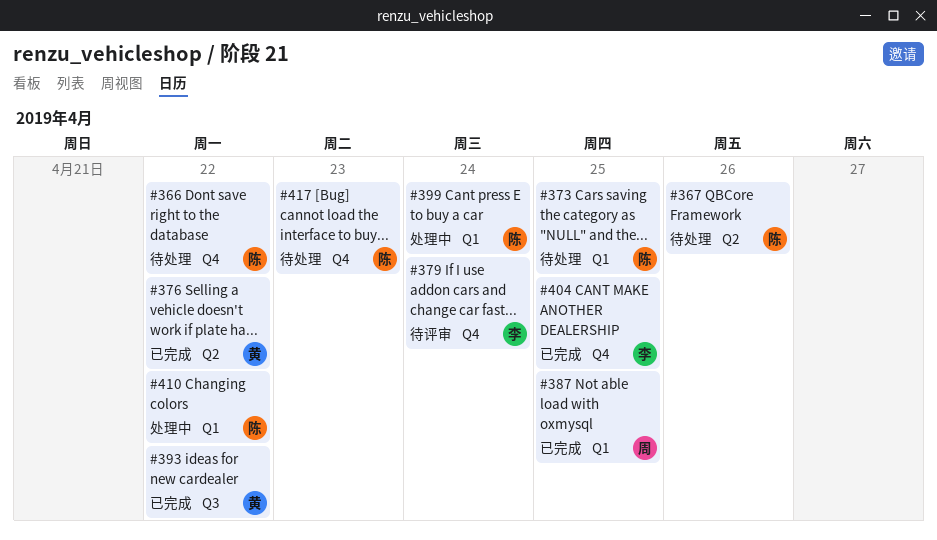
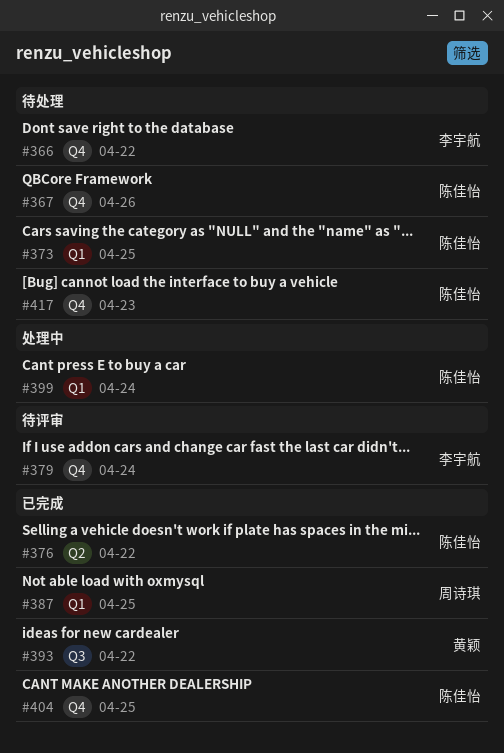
#366, owner: 陈佳怡 -> 李宇航
#367, label: Q2 -> Q4
#376, owner: 黄颖 -> 陈佳怡
#404, owner: 李宇航 -> 陈佳怡
#410: present -> none

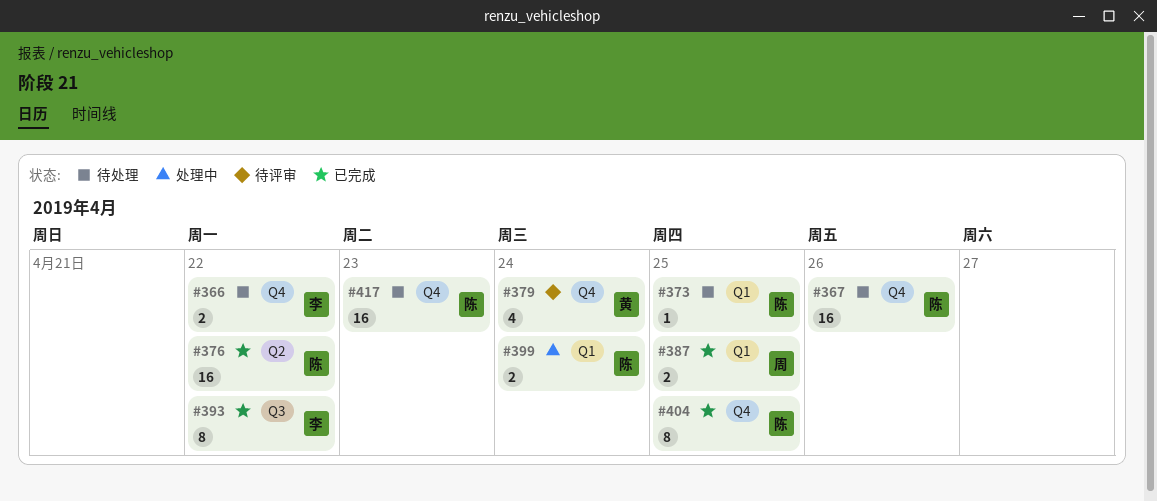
#379, owner: 李宇航 -> 黄颖
#393, owner: 黄颖 -> 李宇航

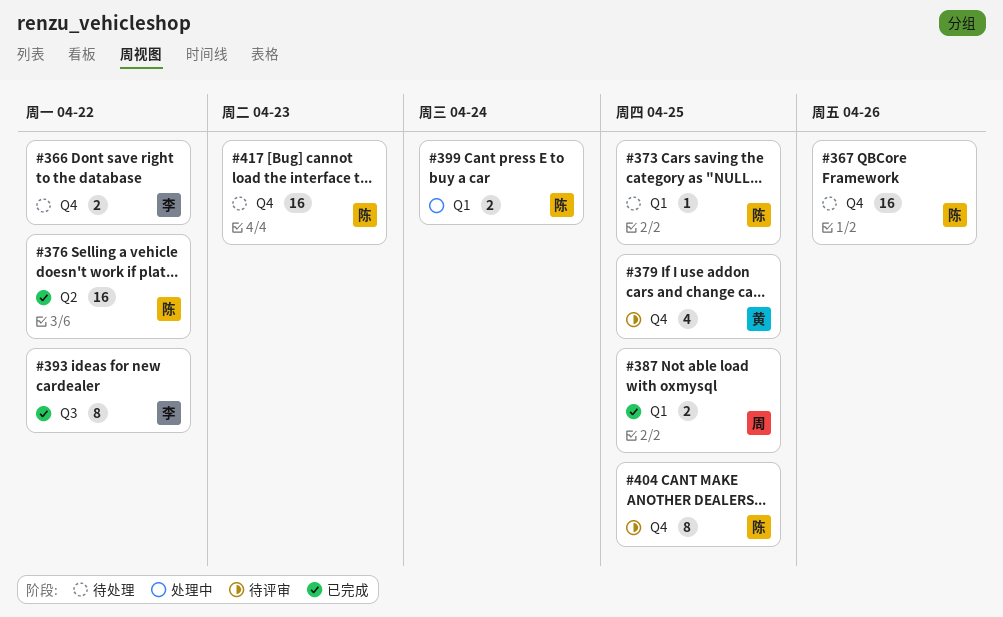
#379, due: Apr 24 -> Apr 25
#404, status: 已完成 -> 待评审

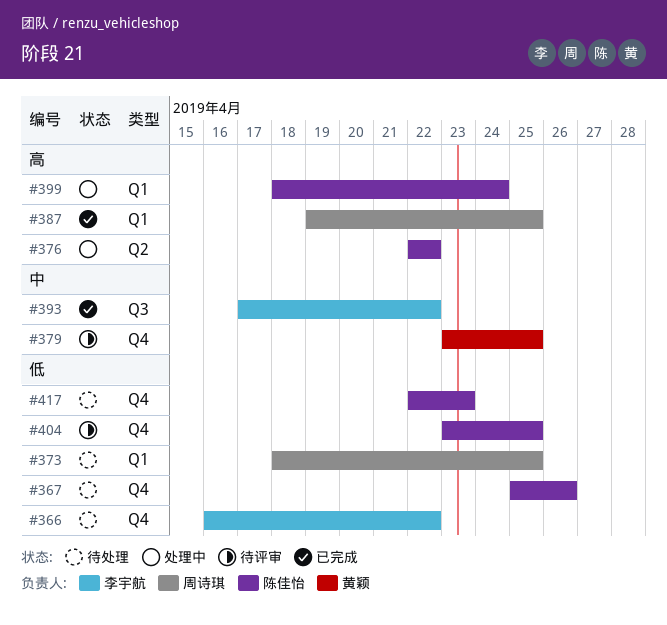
#373, owner: 陈佳怡 -> 周诗琪
#376, status: 已完成 -> 处理中

